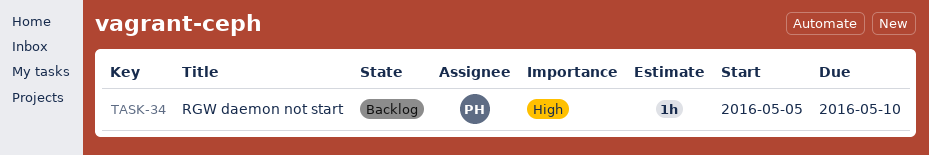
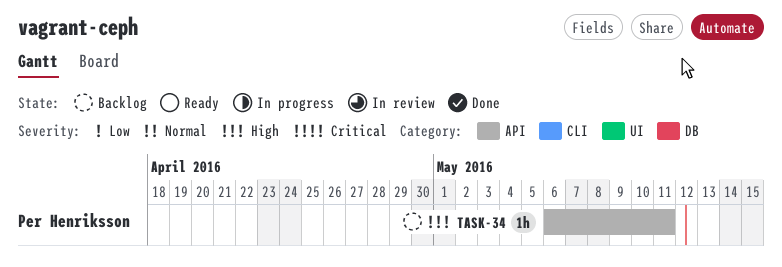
TASK-34, start: May 5 -> May 6
TASK-34, due: May 10 -> May 11

